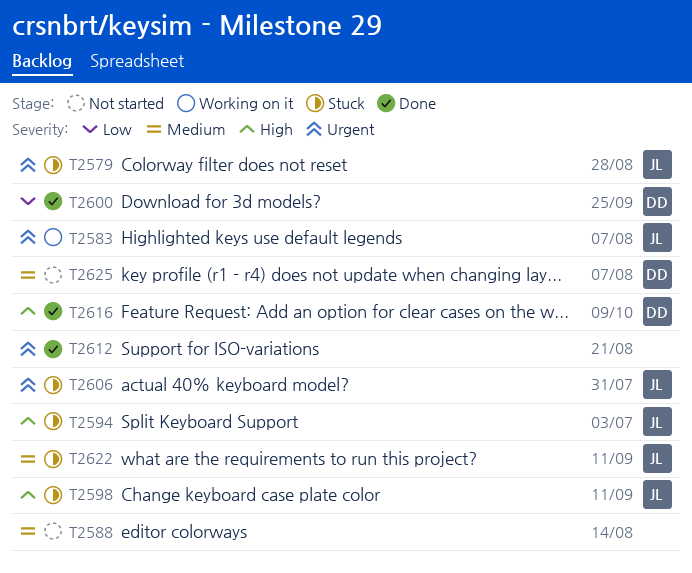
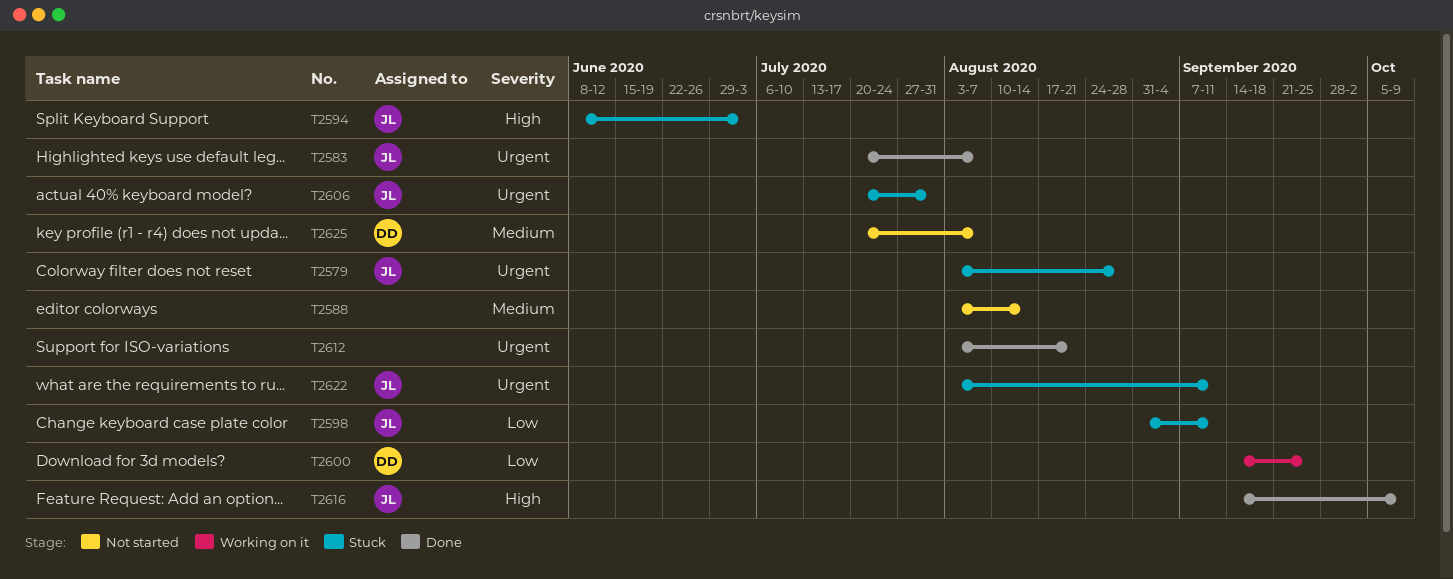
T2583, status: Working on it -> Done
T2598, priority: High -> Low
T2600, status: Done -> Working on it
T2616, owner: DD -> JL
T2622, priority: Medium -> Urgent

